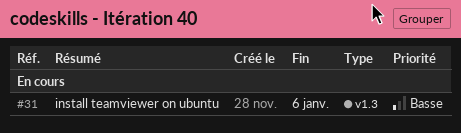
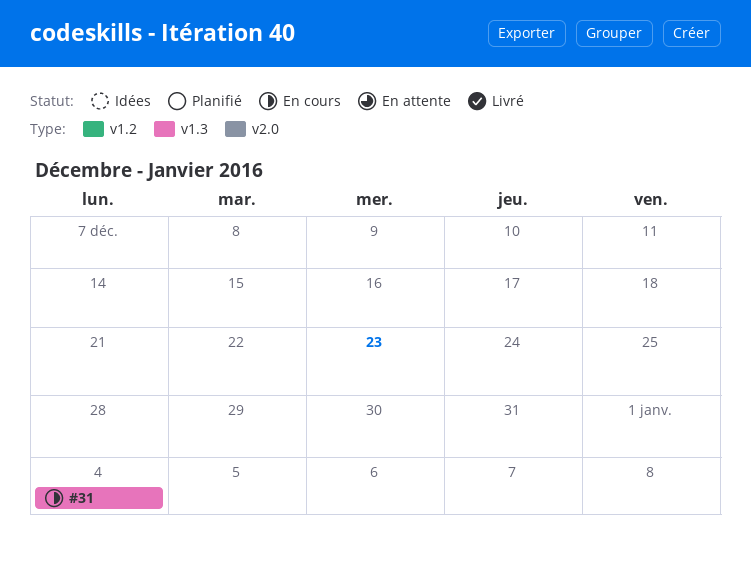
#31, due: Jan 6 -> Jan 4

